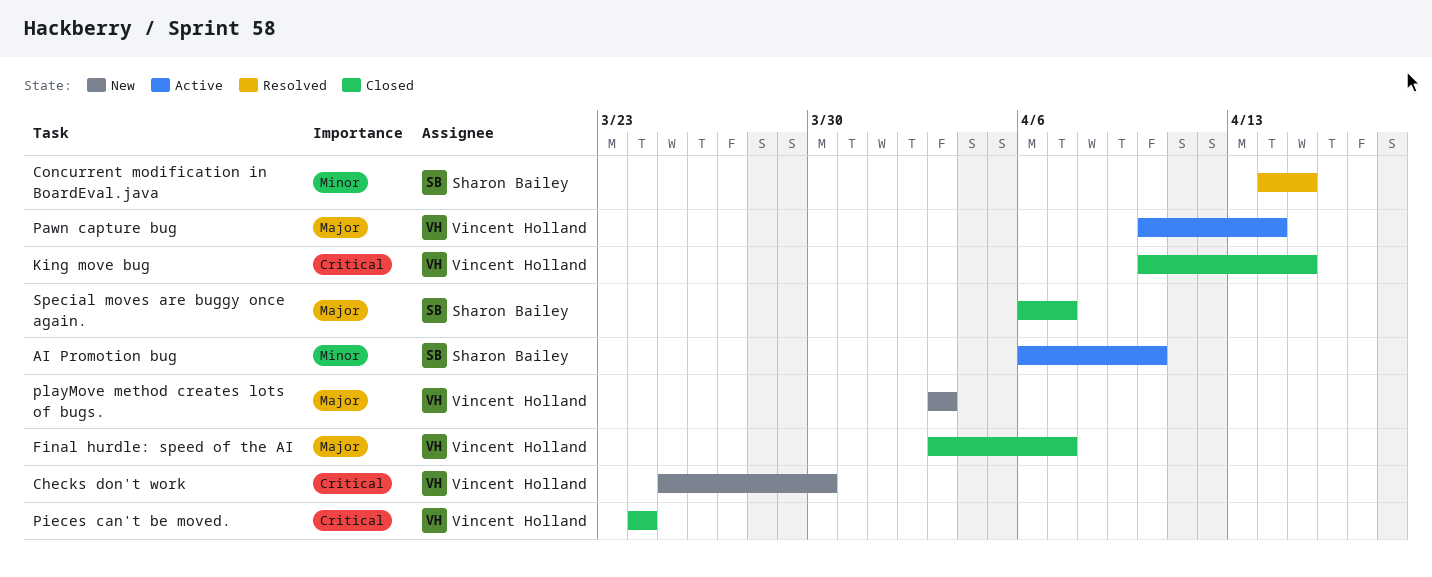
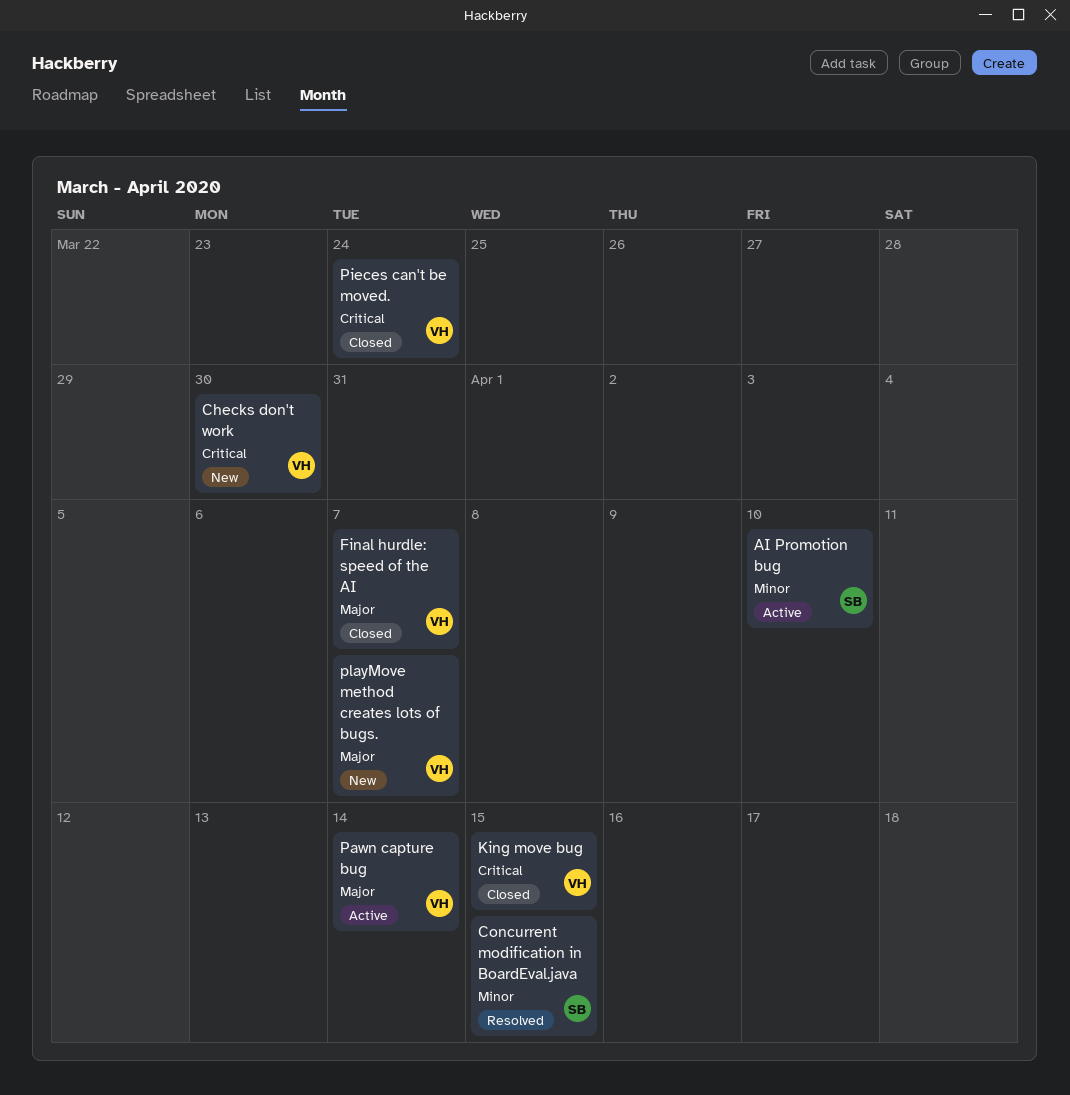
playMove method creates lots of bugs., due: Apr 3 -> Apr 7
Special moves are buggy once again.: present -> none

